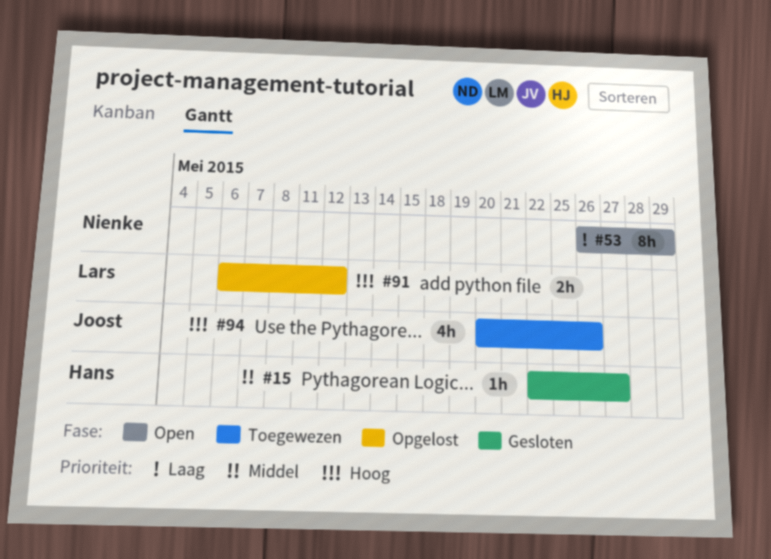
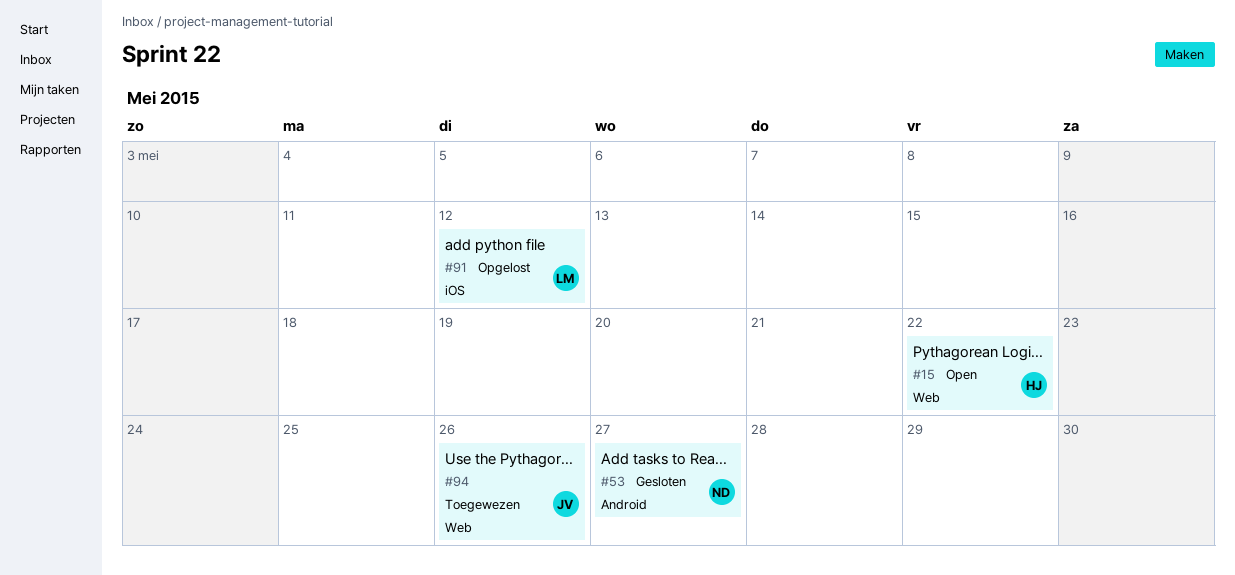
#15, status: Gesloten -> Open
#15, due: May 27 -> May 22
#53, status: Open -> Gesloten
#53, due: May 29 -> May 27

